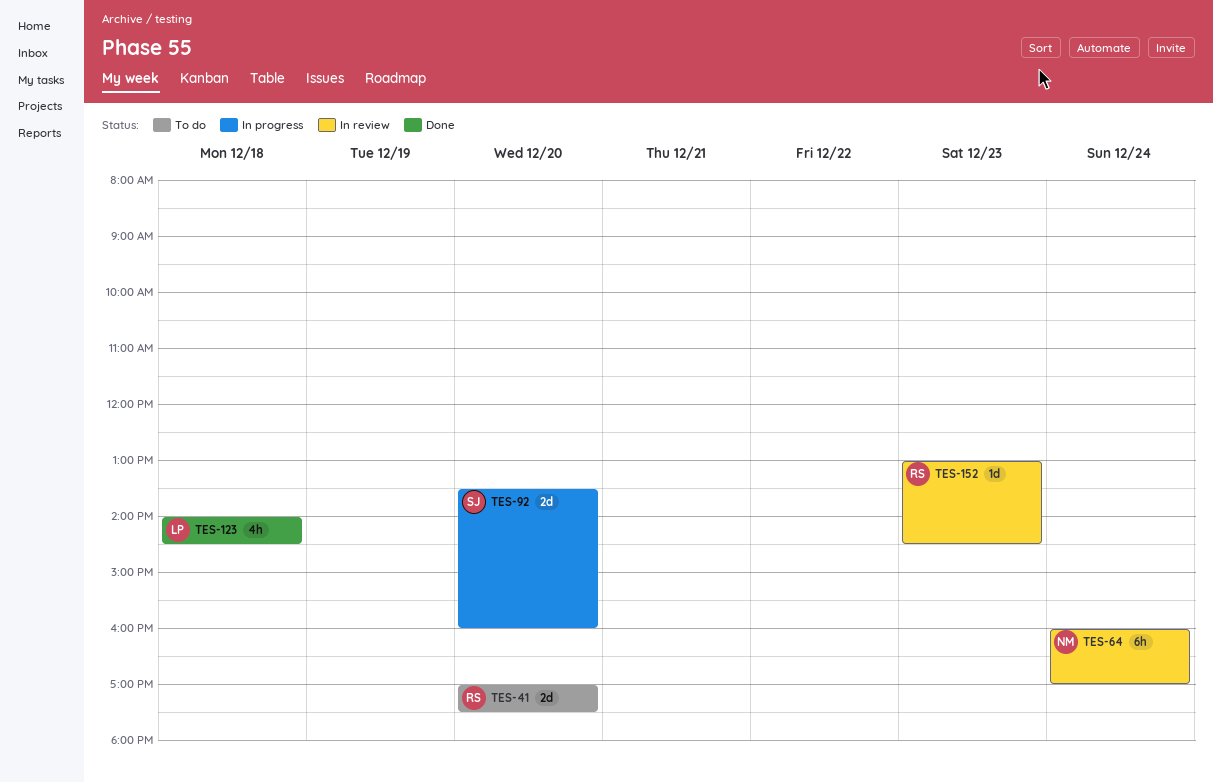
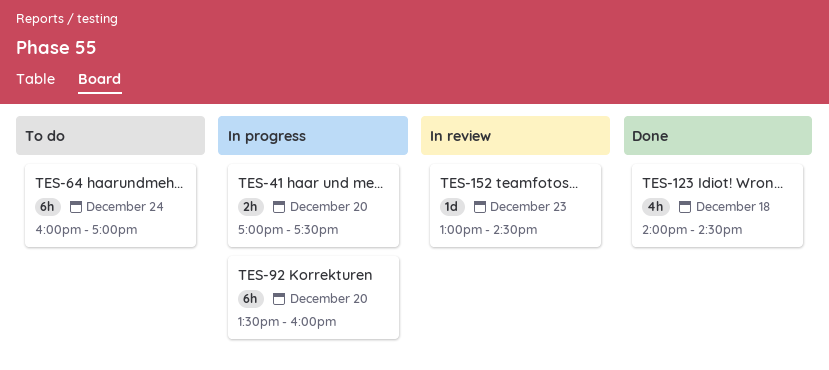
TES-41, status: To do -> In progress
TES-41, estimate: 2d -> 2h
TES-64, status: In review -> To do
TES-92, estimate: 2d -> 6h

